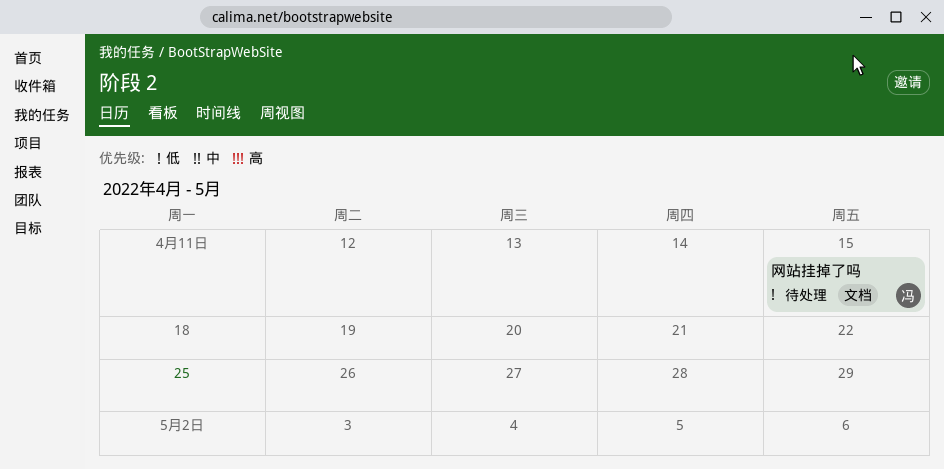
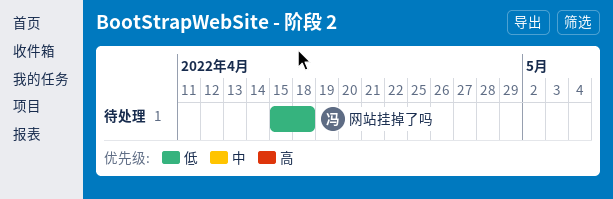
网站挂掉了吗, due: Apr 15 -> Apr 18

